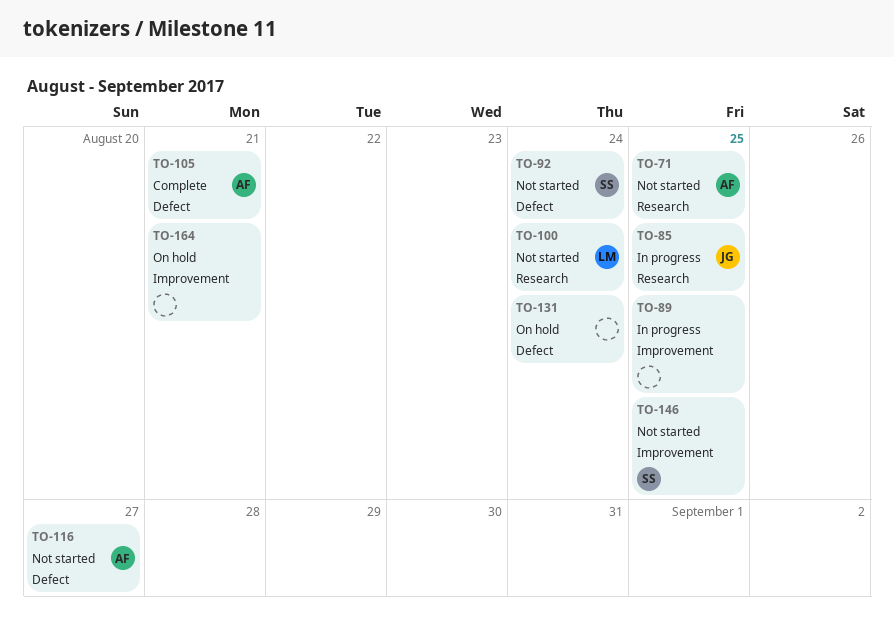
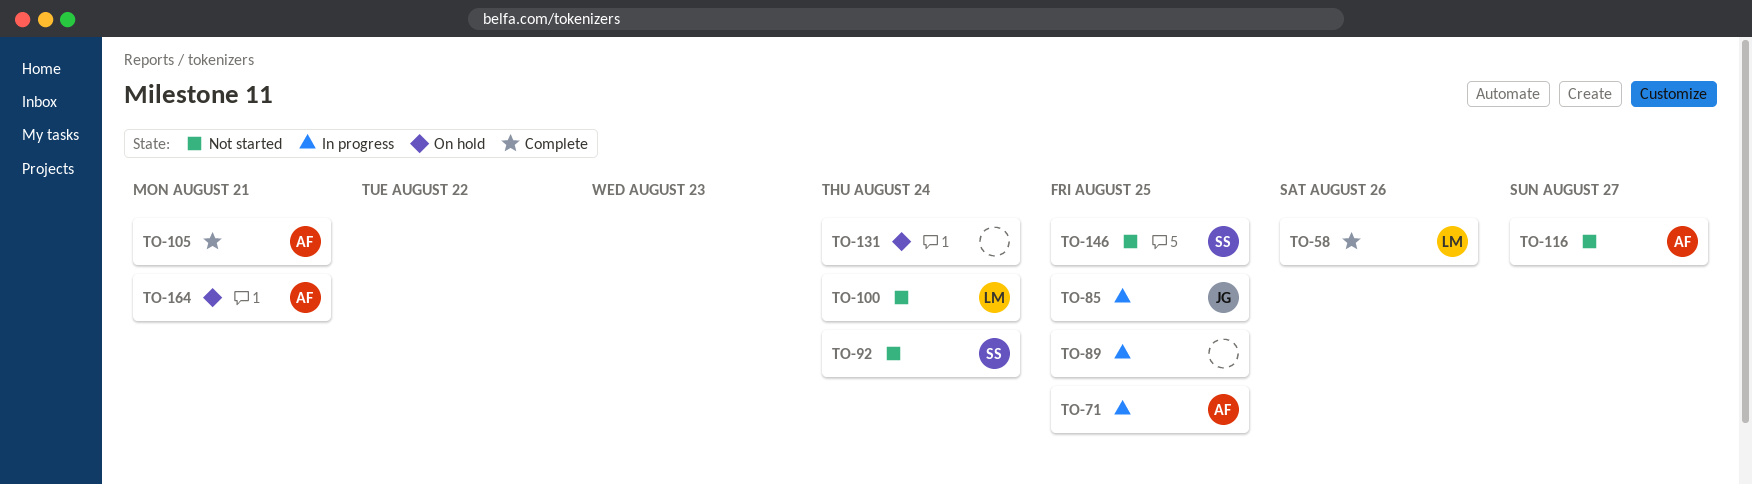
TO-58: none -> present
TO-71, status: Not started -> In progress
TO-164, owner: none -> AF

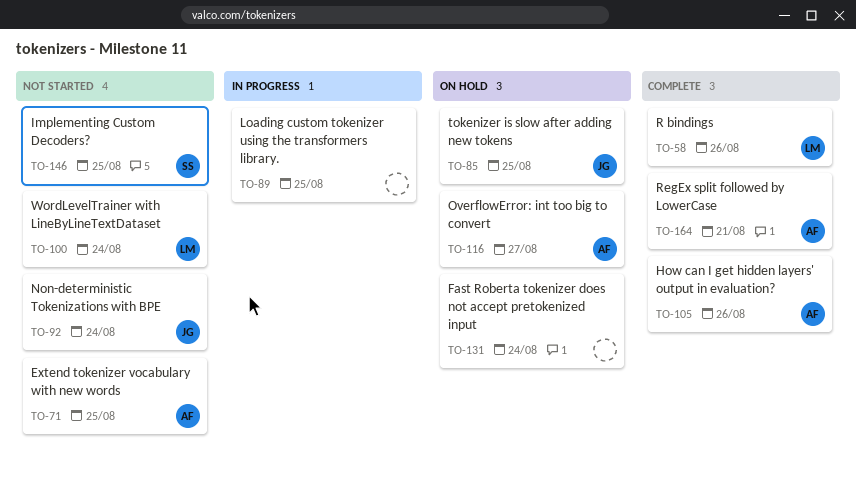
TO-71, status: In progress -> Not started
TO-85, status: In progress -> On hold
TO-92, owner: SS -> JG
TO-105, due: Aug 21 -> Aug 26
TO-116, status: Not started -> On hold
TO-164, status: On hold -> Complete

